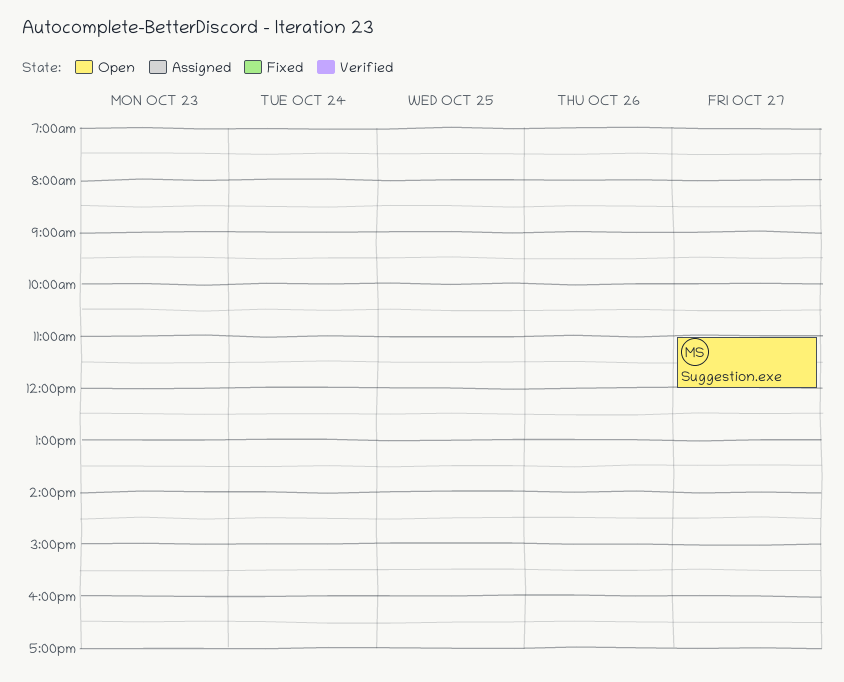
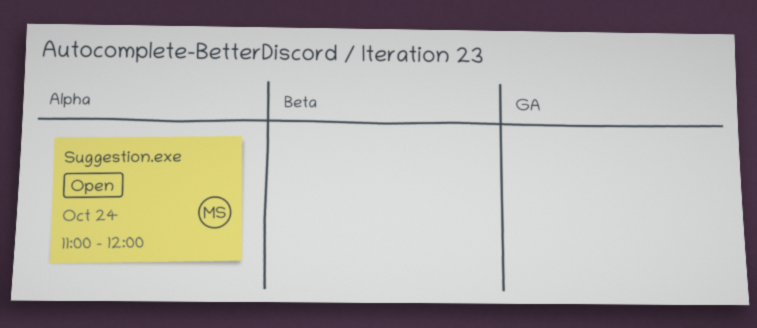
Suggestion.exe, day: Oct 27 -> Oct 24

